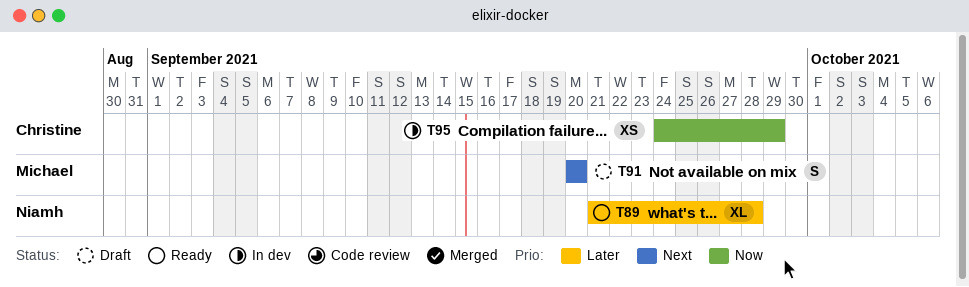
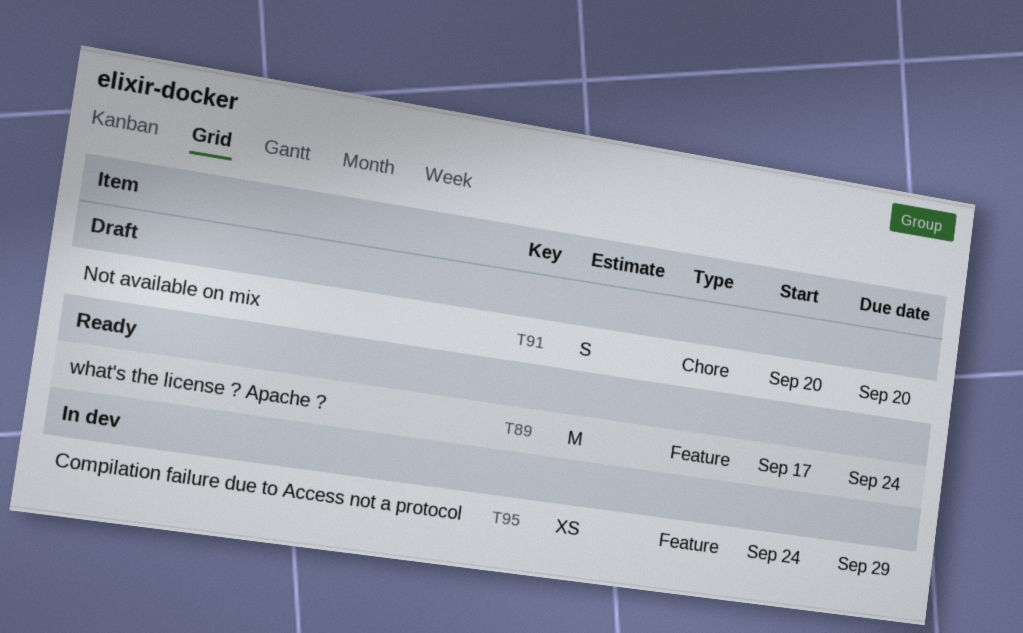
T89, estimate: XL -> M
T89, start: Sep 21 -> Sep 17
T89, due: Sep 28 -> Sep 24

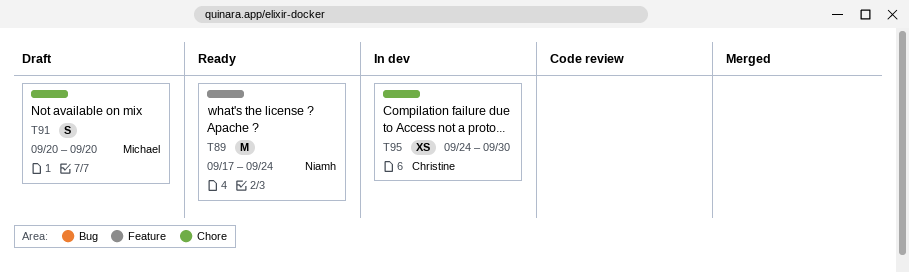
T95, label: Feature -> Chore
T95, due: Sep 29 -> Sep 30

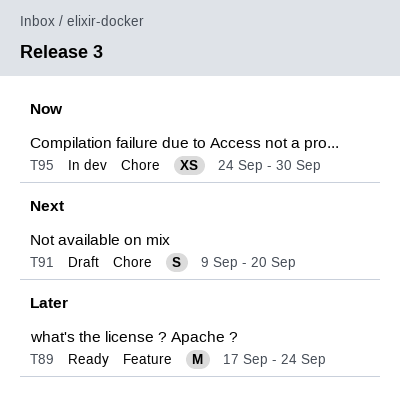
T91, start: Sep 20 -> Sep 9

